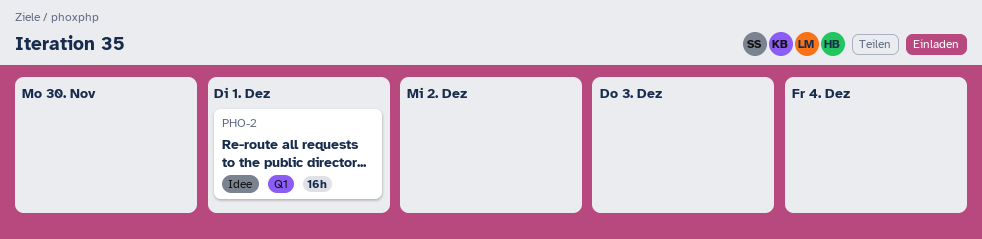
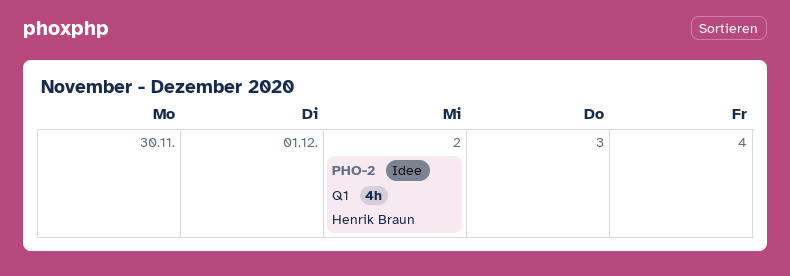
PHO-2, estimate: 16h -> 4h
PHO-2, due: Dec 1 -> Dec 2

